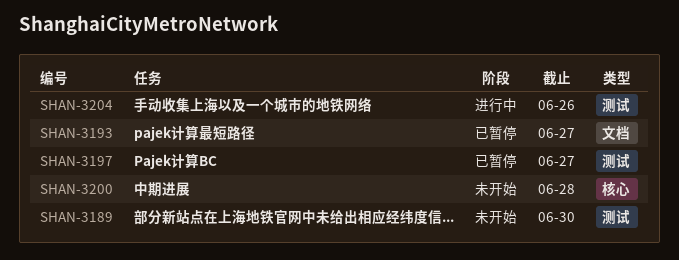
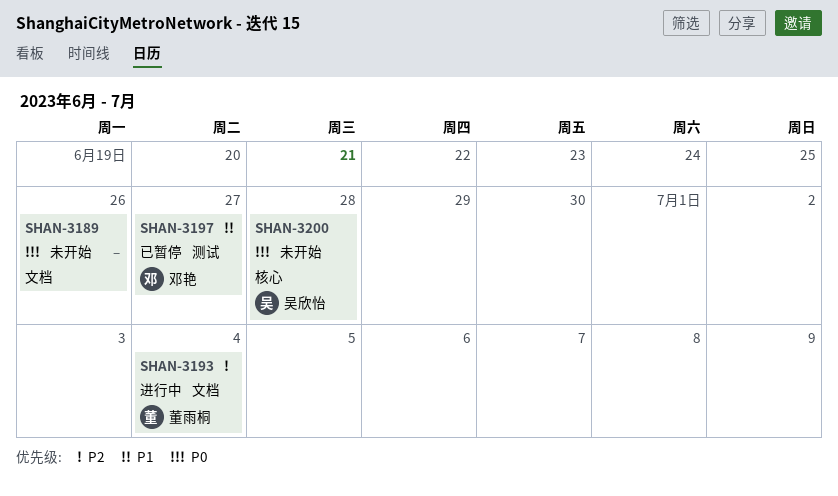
SHAN-3189, label: 测试 -> 文档
SHAN-3189, due: Jun 30 -> Jun 26
SHAN-3193, status: 已暂停 -> 进行中
SHAN-3193, due: Jun 27 -> Jul 4
SHAN-3204: present -> none

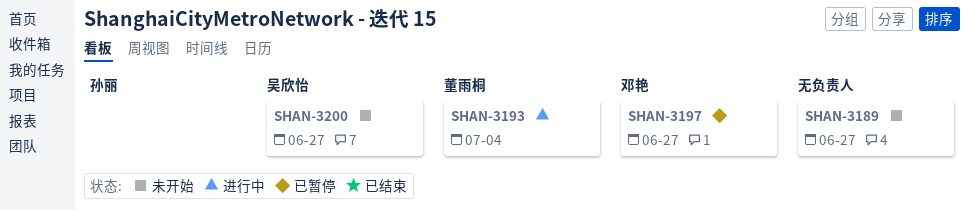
SHAN-3189, due: Jun 26 -> Jun 27
SHAN-3200, due: Jun 28 -> Jun 27

